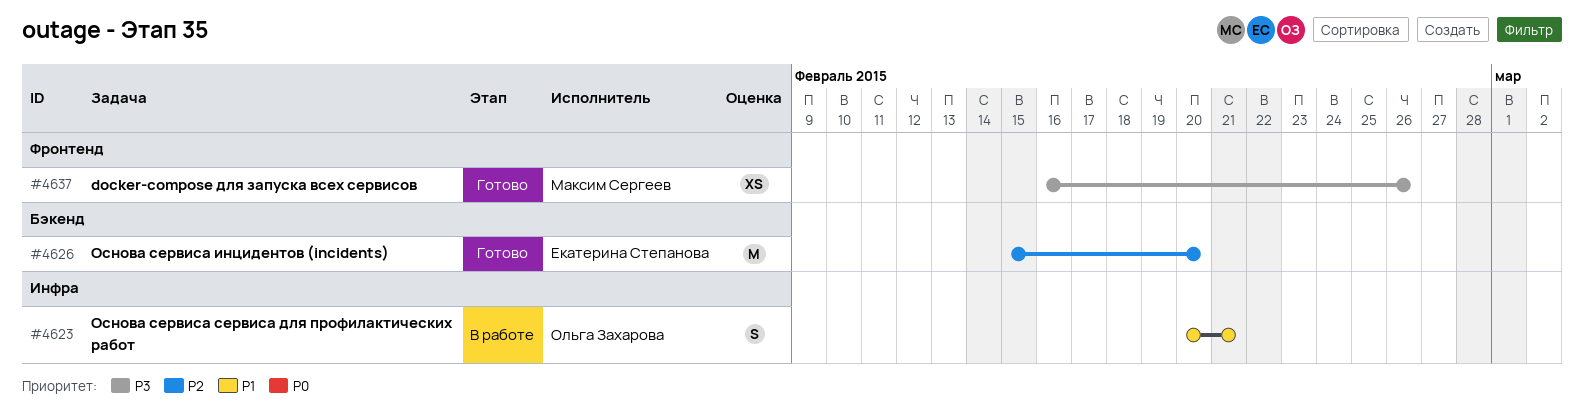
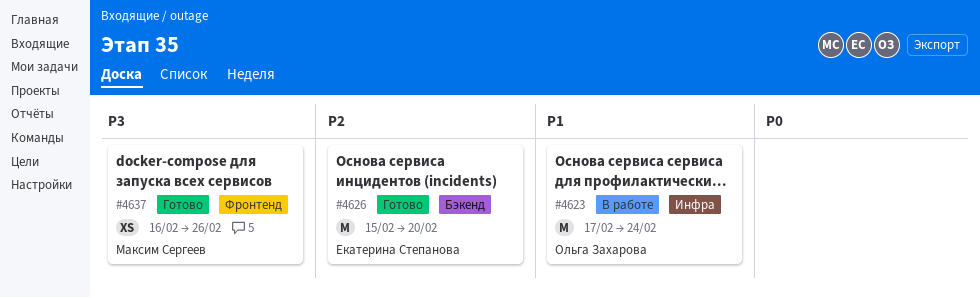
#4623, estimate: S -> M
#4623, start: Feb 20 -> Feb 17
#4623, due: Feb 21 -> Feb 24

